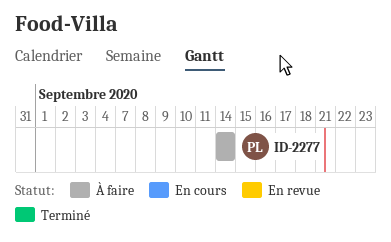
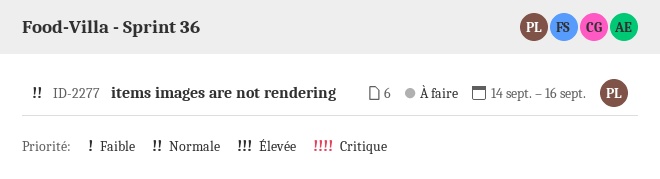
ID-2277, due: Sep 14 -> Sep 16

